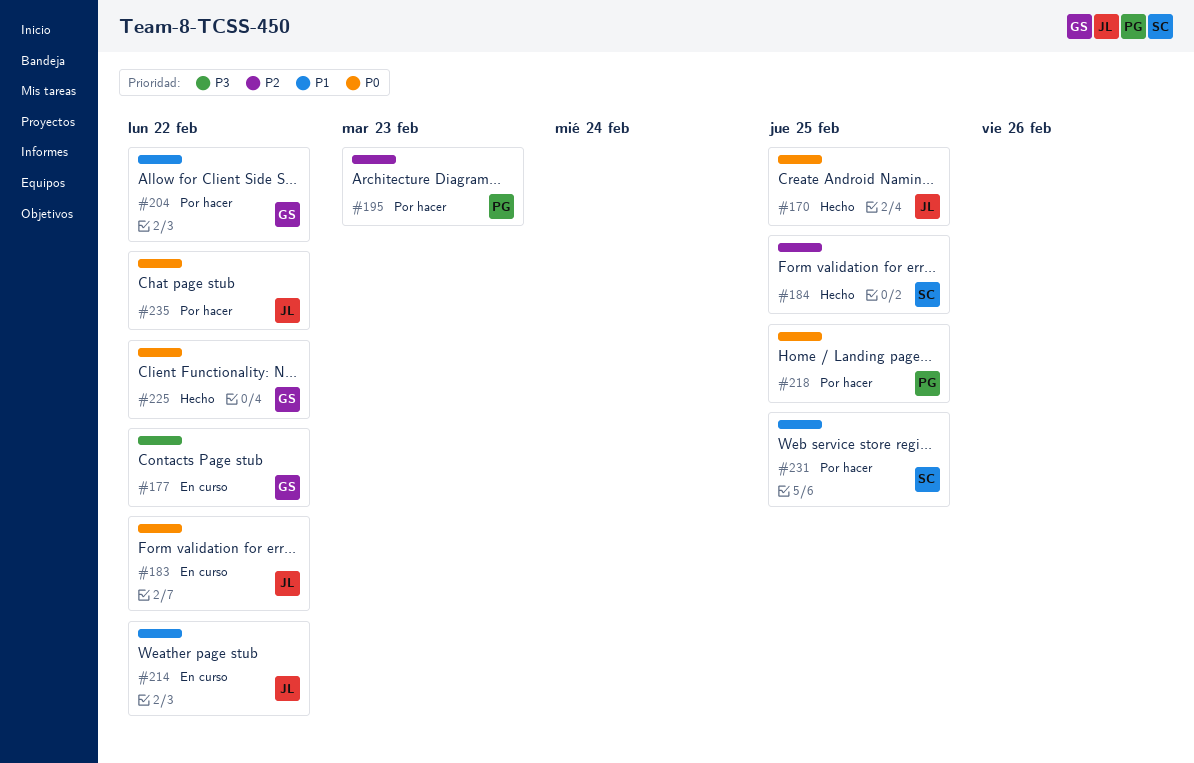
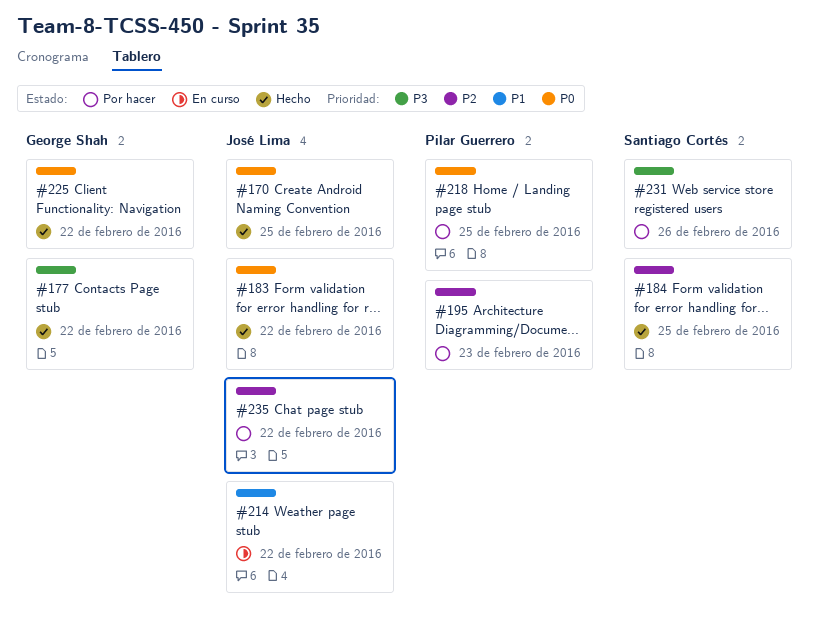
#177, status: En curso -> Hecho
#183, status: En curso -> Hecho
#204: present -> none
#231, priority: P1 -> P3
#231, due: Feb 25 -> Feb 26
#235, priority: P0 -> P2

